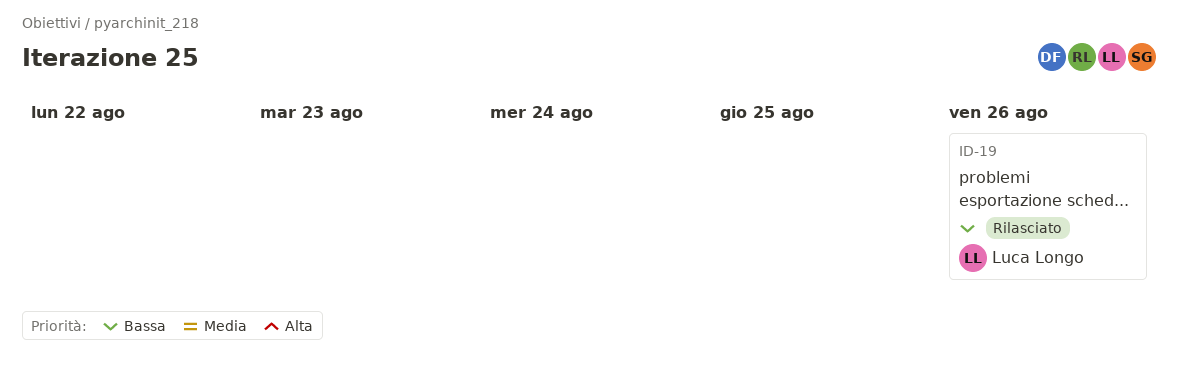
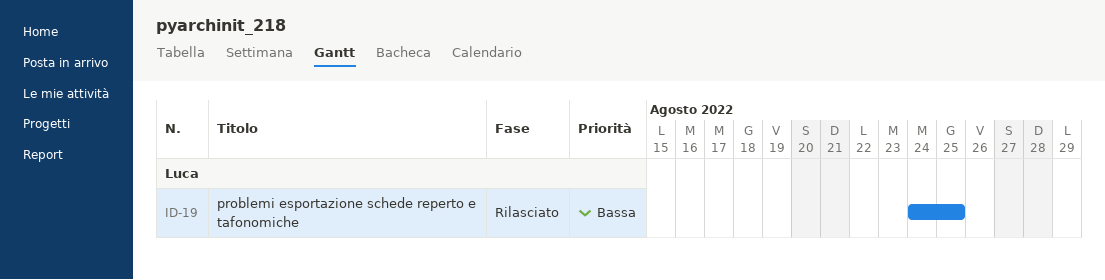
ID-19, due: Aug 26 -> Aug 25

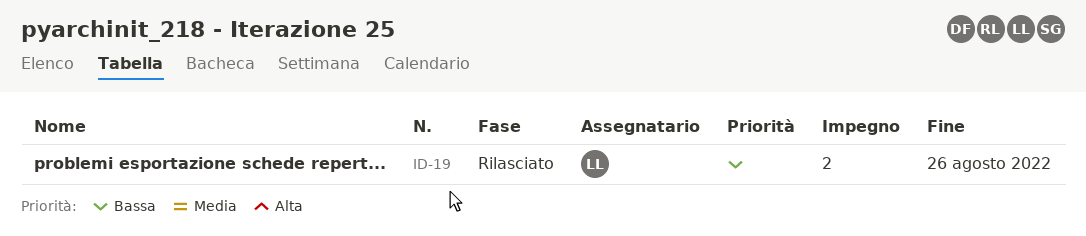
ID-19, due: Aug 25 -> Aug 26

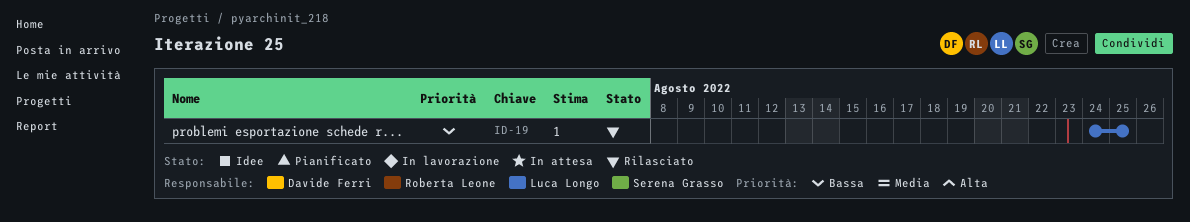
ID-19, estimate: 2 -> 1
ID-19, due: Aug 26 -> Aug 25

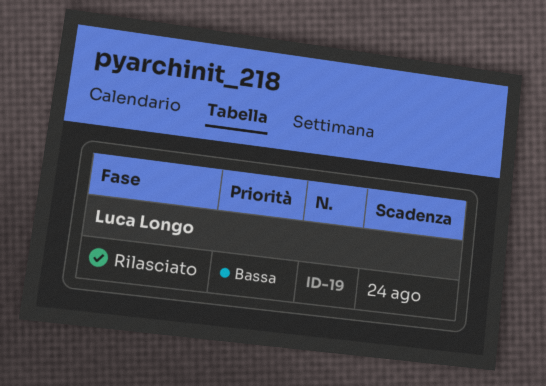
ID-19, due: Aug 25 -> Aug 24

